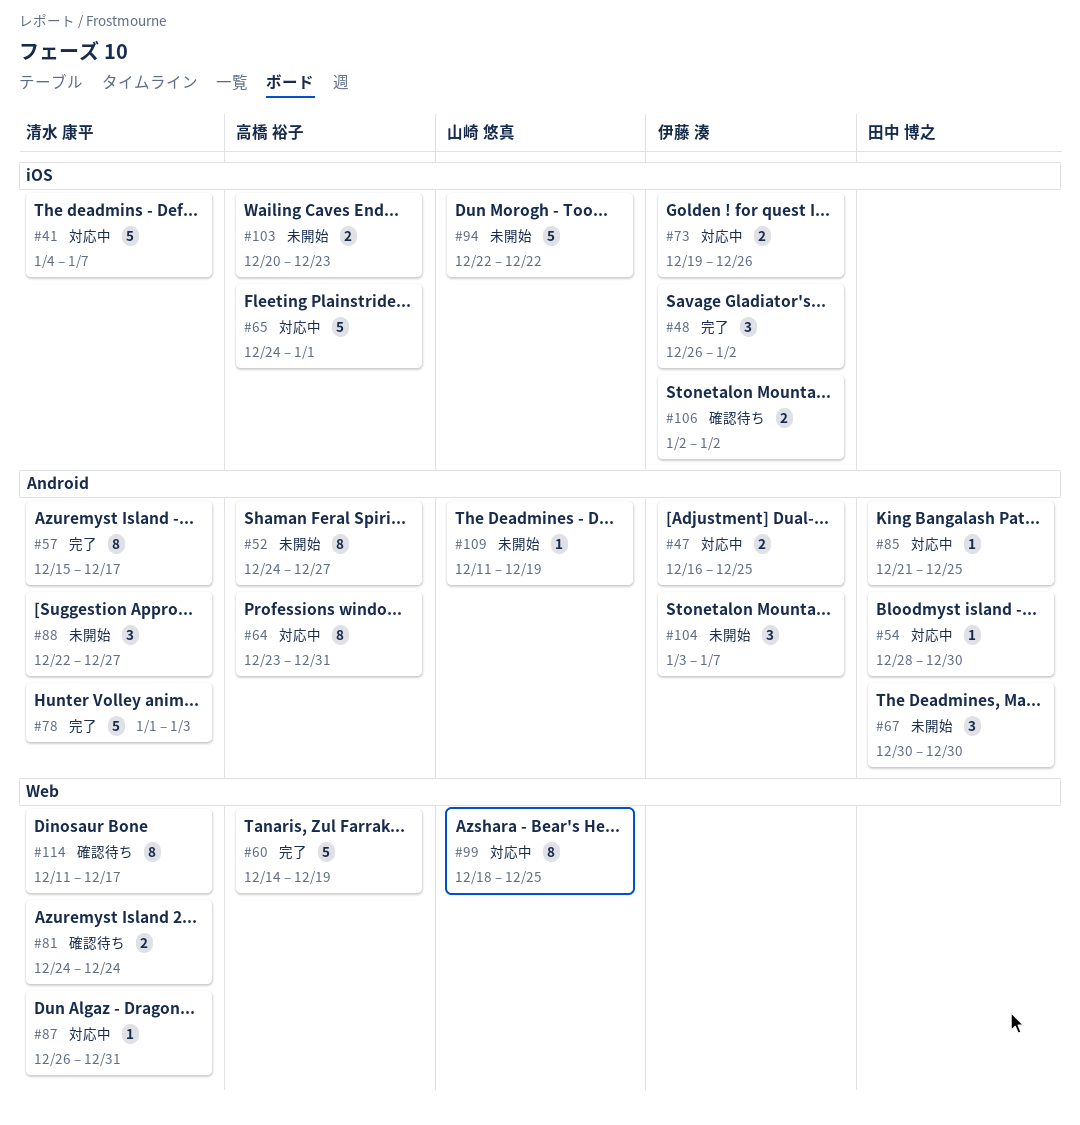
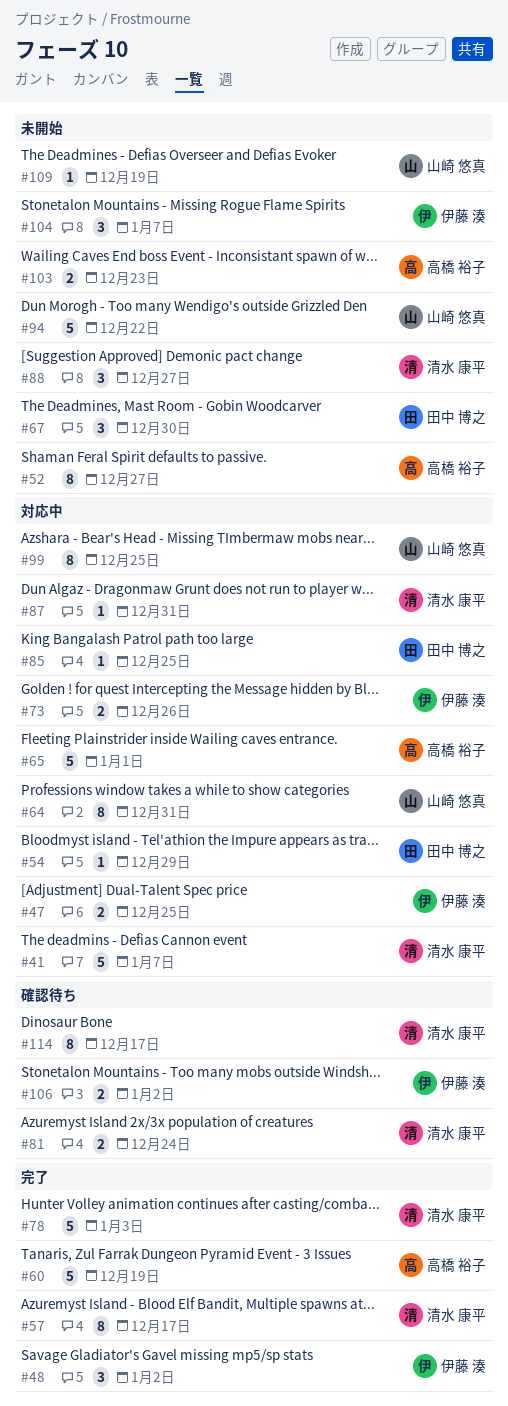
#54, due: Dec 30 -> Dec 29
#64, owner: 高橋 裕子 -> 山崎 悠真

